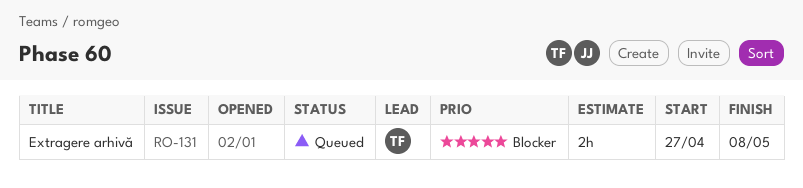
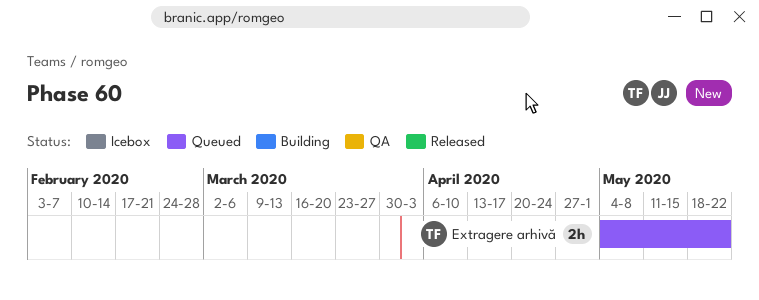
Extragere arhivă, start: Apr 27 -> May 4
Extragere arhivă, due: May 8 -> May 22

